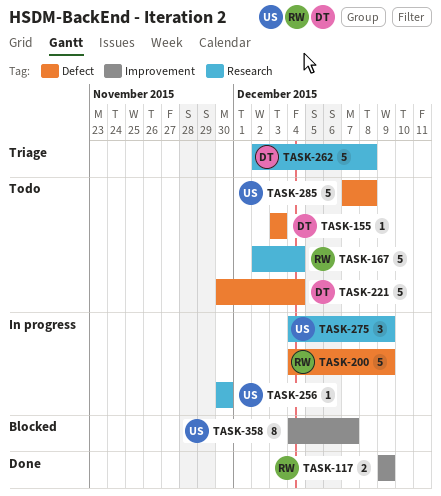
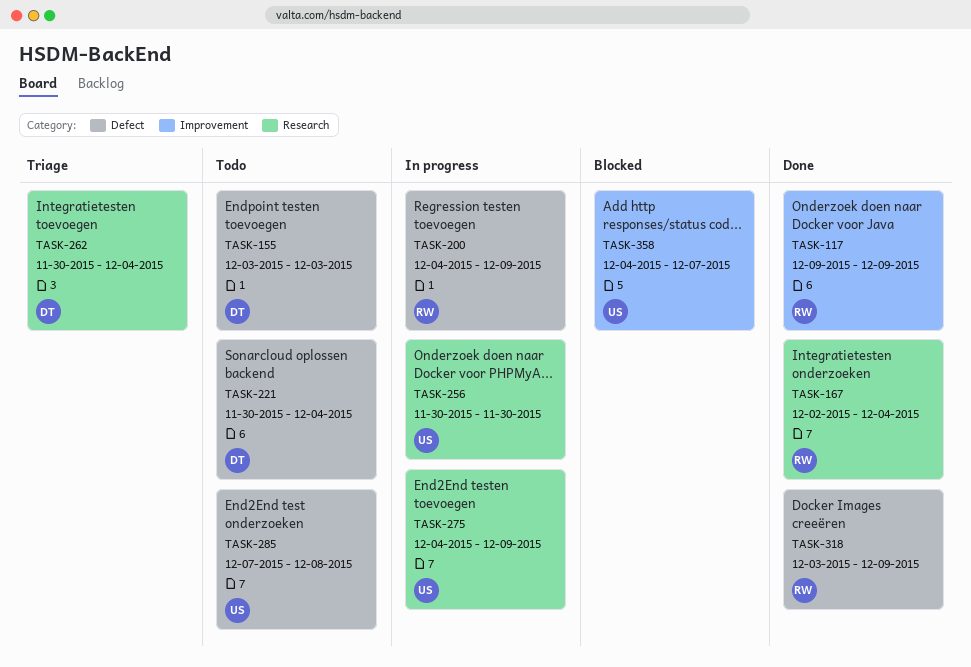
TASK-167, status: Todo -> Done
TASK-262, start: Dec 2 -> Nov 30
TASK-262, due: Dec 8 -> Dec 4
TASK-318: none -> present

